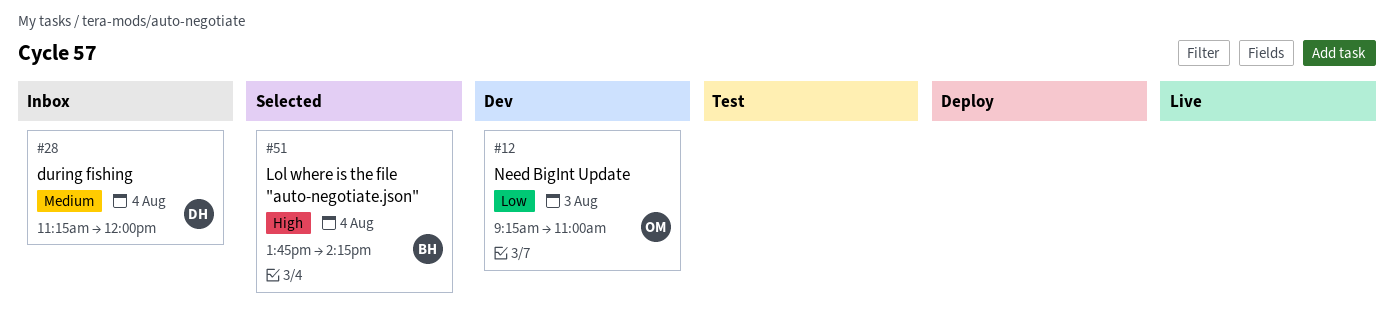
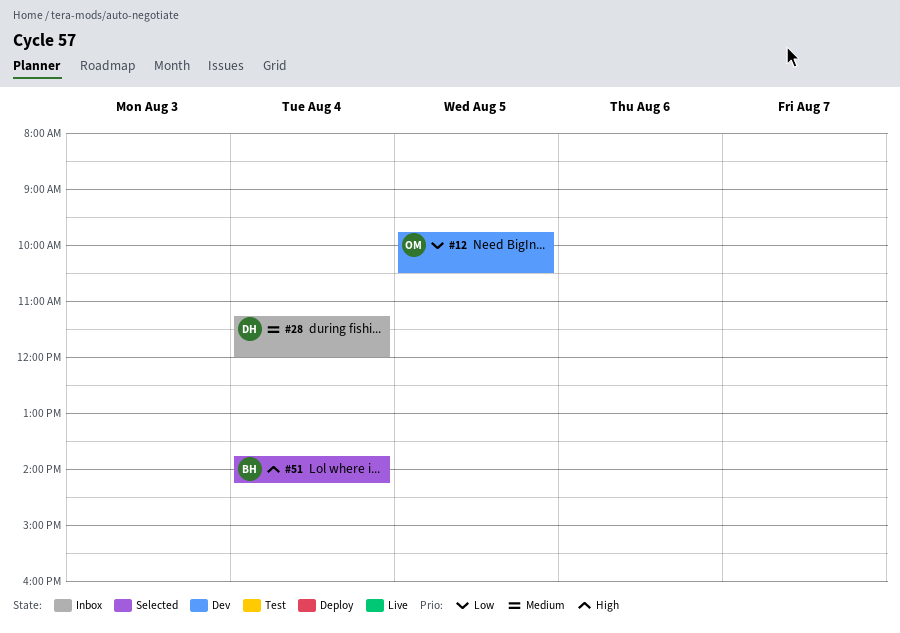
#12, day: Aug 3 -> Aug 5
#12, begins: 09:15 -> 09:45
#12, ends: 11:00 -> 10:30

